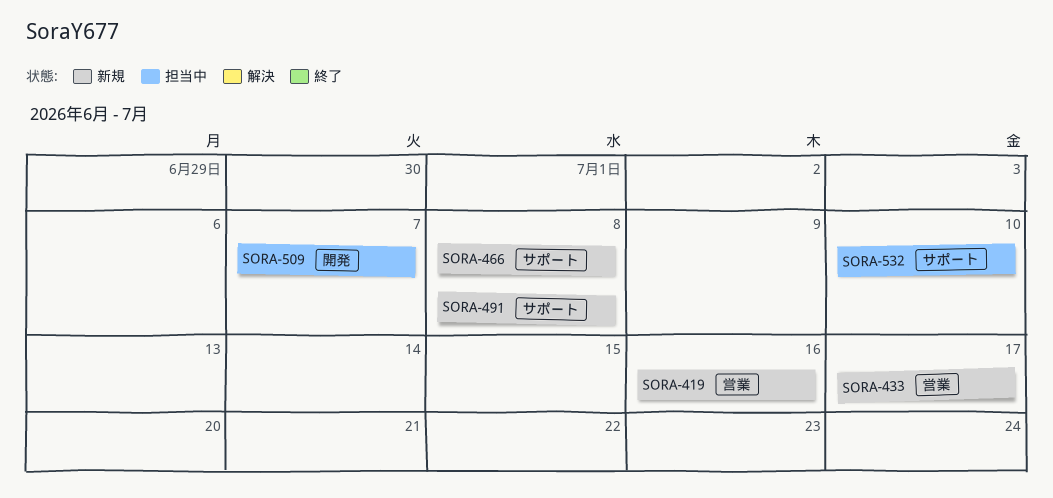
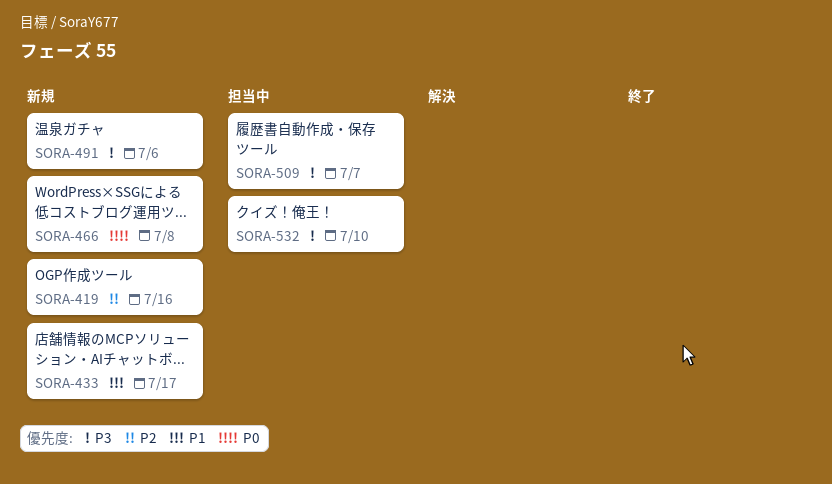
SORA-491, due: Jul 8 -> Jul 6

